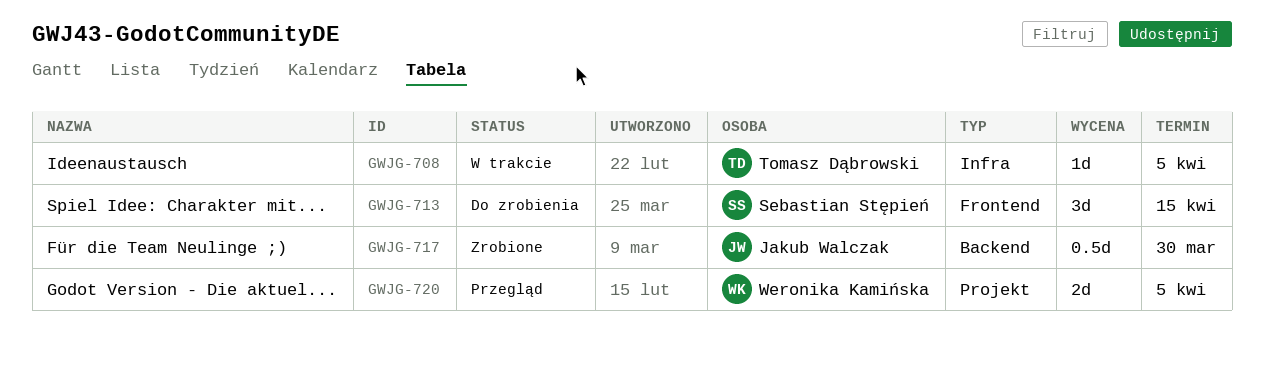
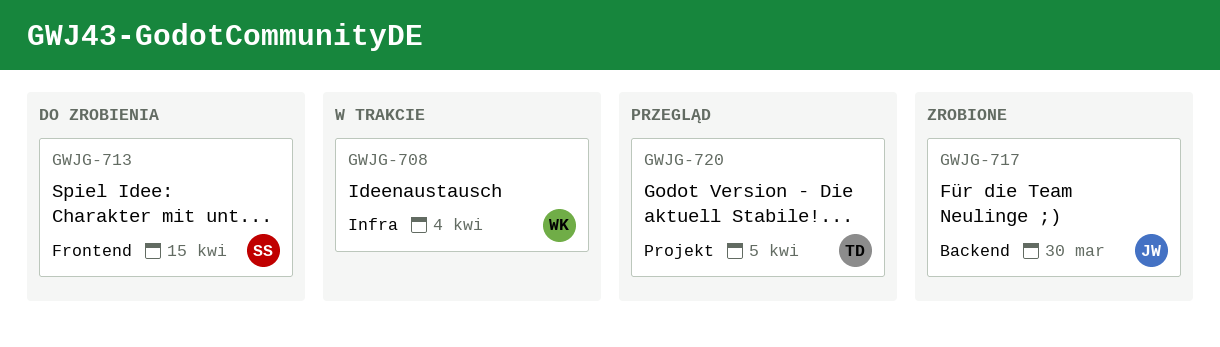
GWJG-708, owner: Tomasz Dąbrowski -> Weronika Kamińska
GWJG-708, due: Apr 5 -> Apr 4
GWJG-720, owner: Weronika Kamińska -> Tomasz Dąbrowski

